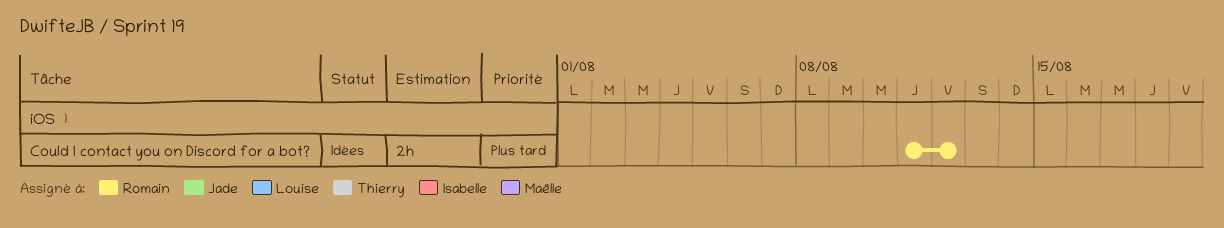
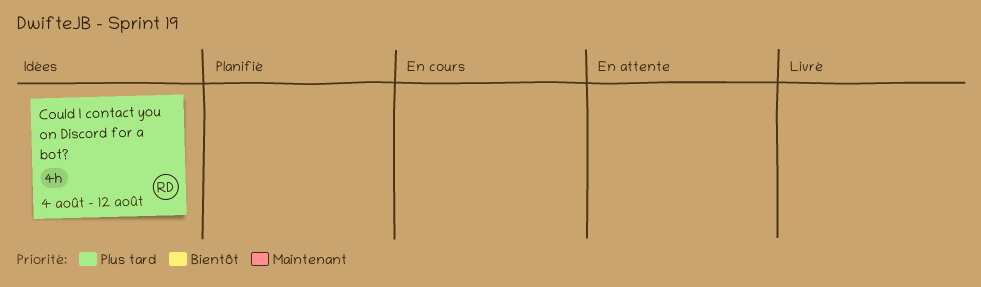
Could I contact you on Discord for a bot?, estimate: 2h -> 4h
Could I contact you on Discord for a bot?, start: Aug 11 -> Aug 4

